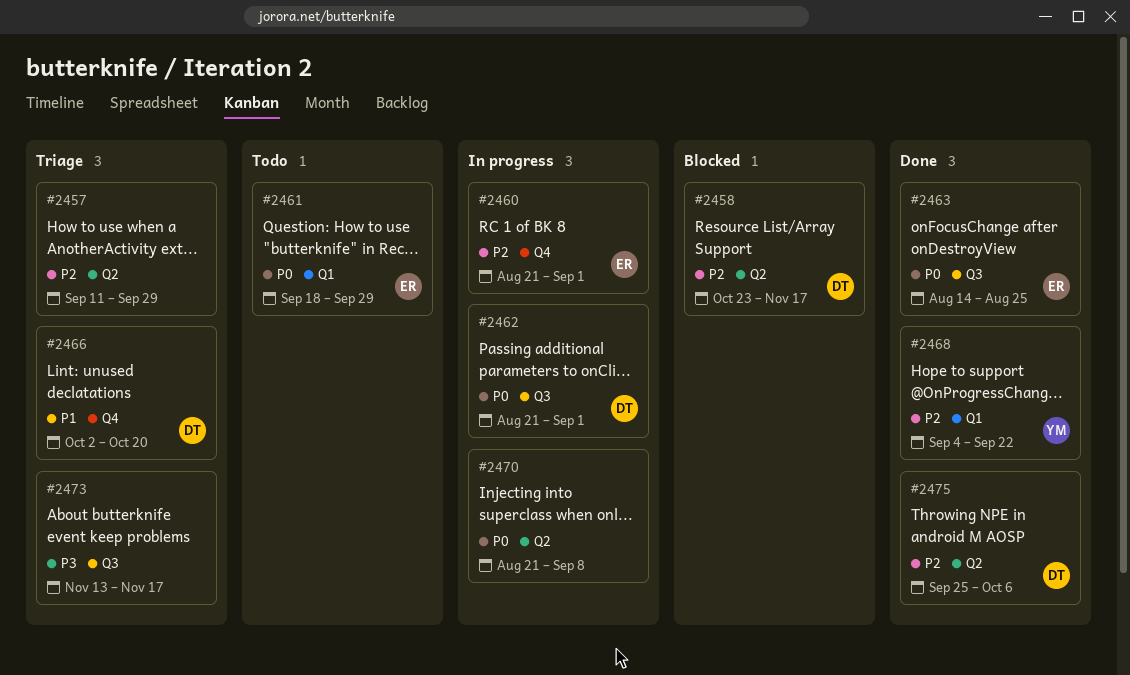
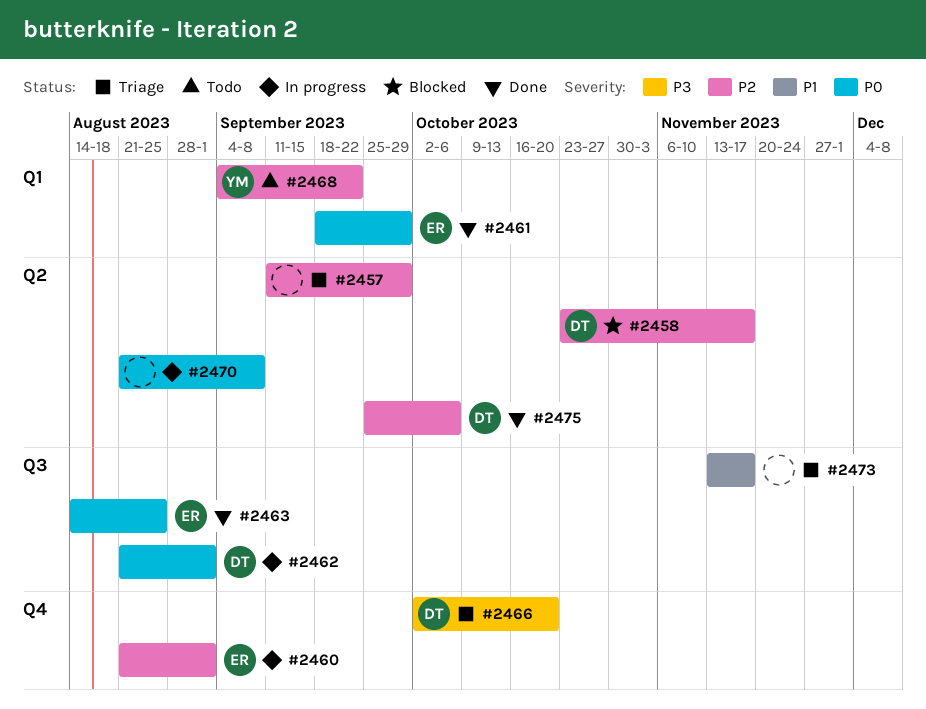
#2461, status: Todo -> Done
#2466, priority: P1 -> P3
#2468, status: Done -> Todo
#2473, priority: P3 -> P1

